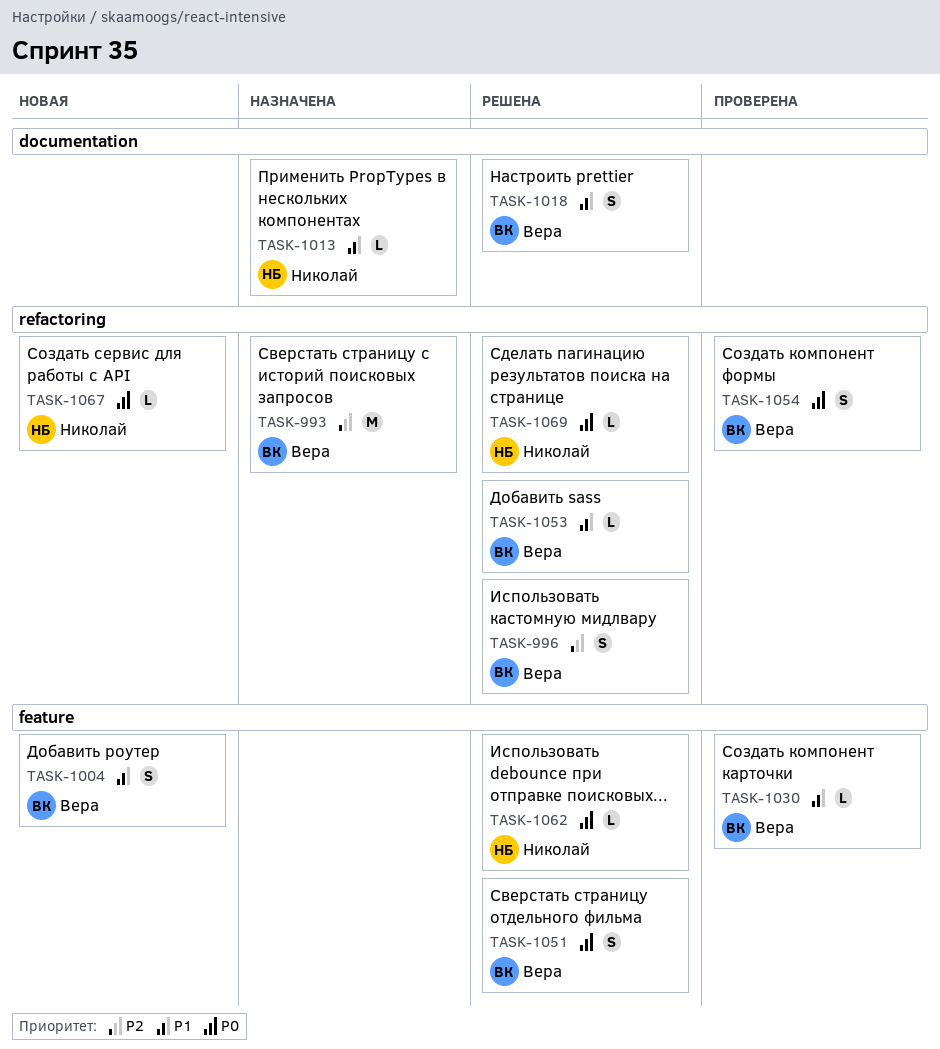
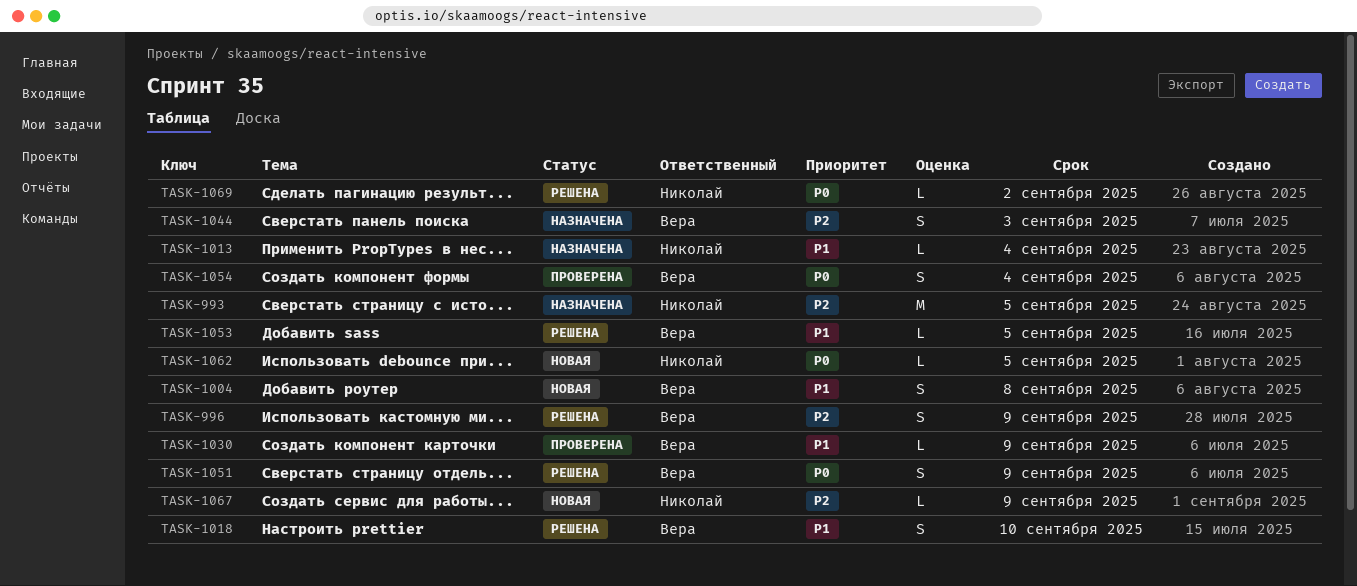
TASK-993, owner: Вера -> Николай
TASK-1044: none -> present
TASK-1062, status: Решена -> Новая
TASK-1067, priority: P0 -> P2

